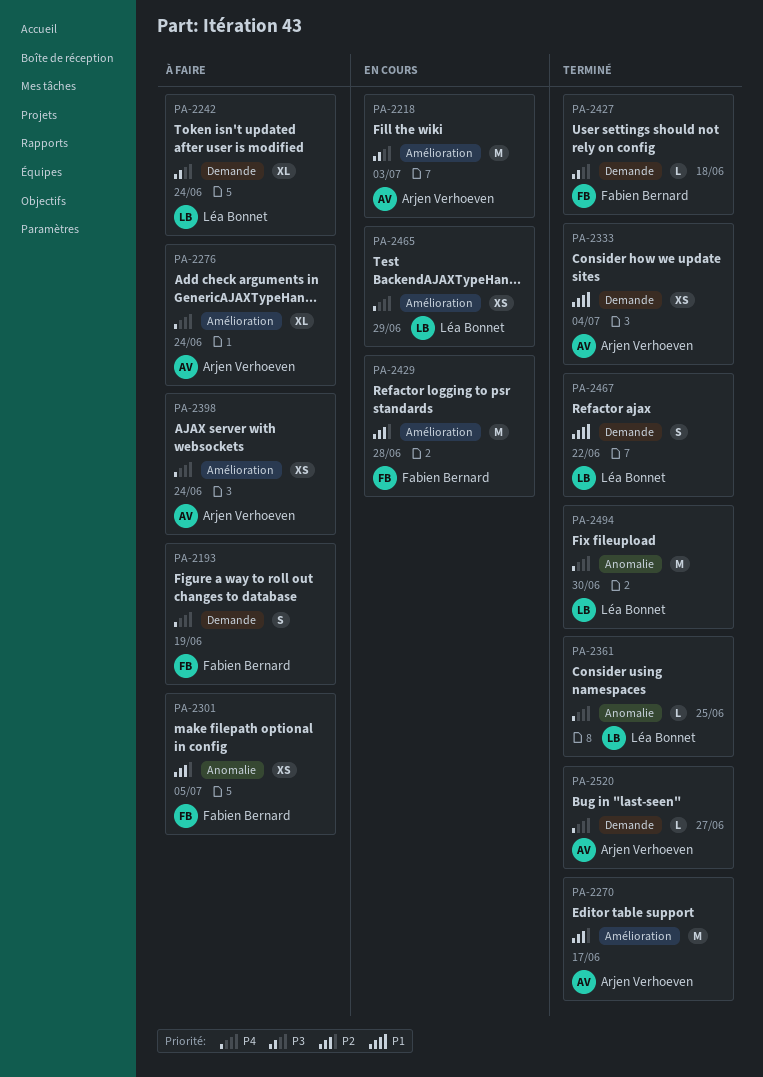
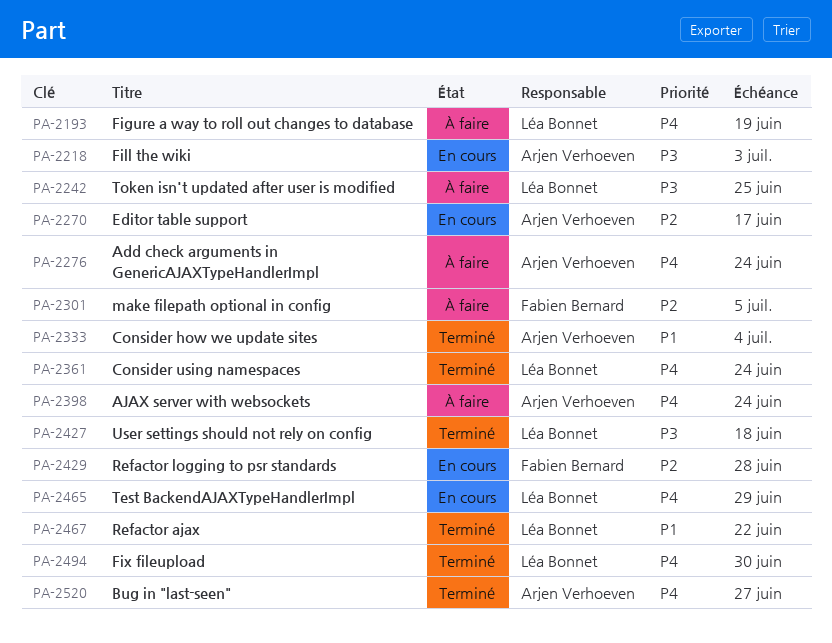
PA-2193, owner: Fabien Bernard -> Léa Bonnet
PA-2242, due: Jun 24 -> Jun 25
PA-2270, status: Terminé -> En cours
PA-2361, due: Jun 25 -> Jun 24
PA-2427, owner: Fabien Bernard -> Léa Bonnet

